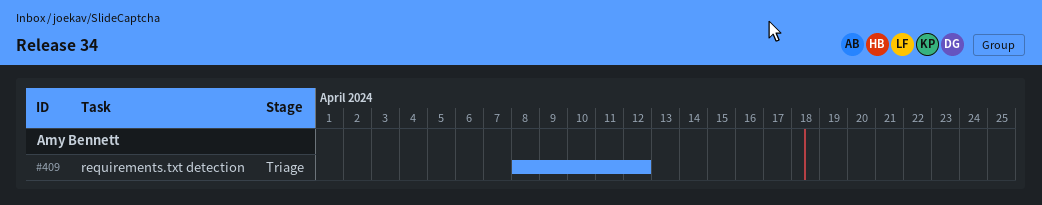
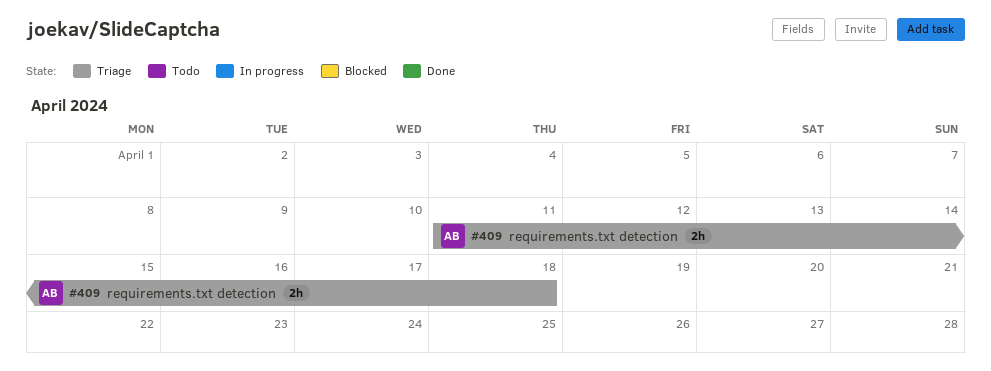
#409, start: Apr 8 -> Apr 11
#409, due: Apr 12 -> Apr 18

